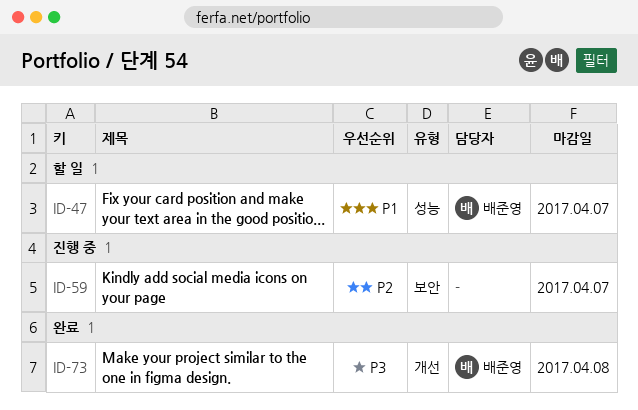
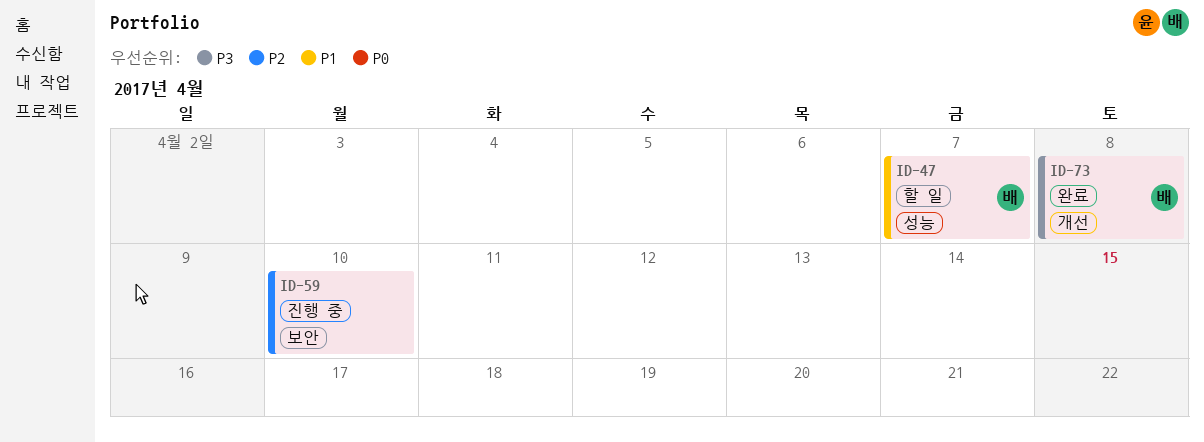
ID-59, due: Apr 7 -> Apr 10

